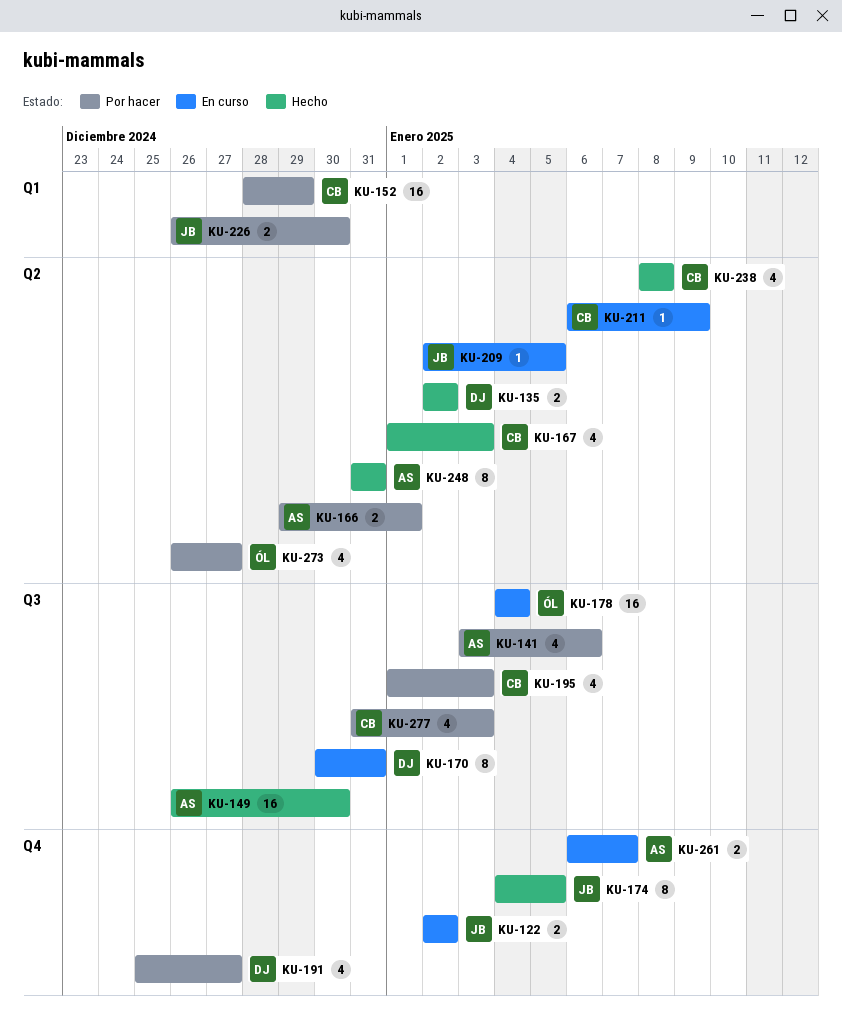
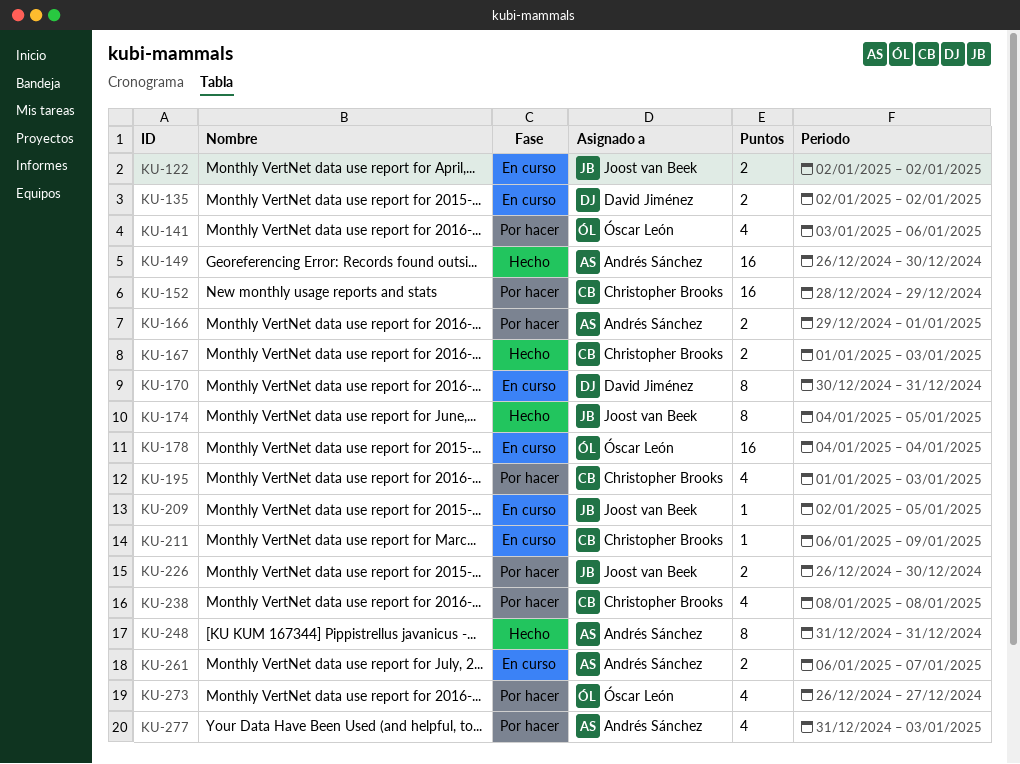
KU-135, status: Hecho -> En curso
KU-141, owner: Andrés Sánchez -> Óscar León
KU-167, estimate: 4 -> 2
KU-191: present -> none
KU-238, status: Hecho -> Por hacer
KU-277, owner: Christopher Brooks -> Andrés Sánchez

